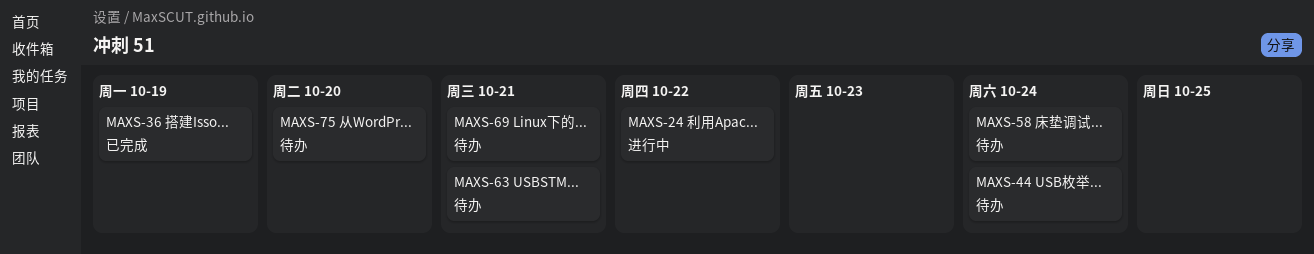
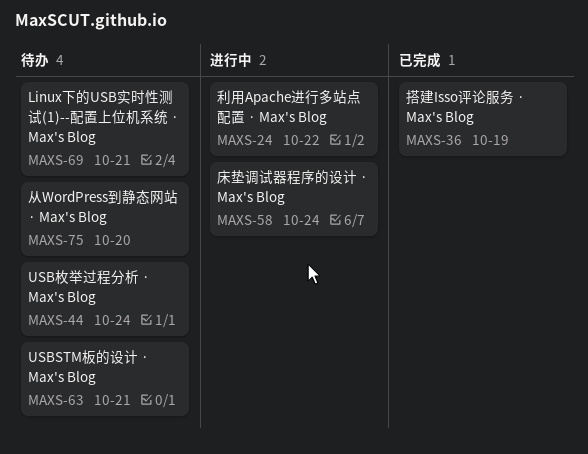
MAXS-58, status: 待办 -> 进行中

